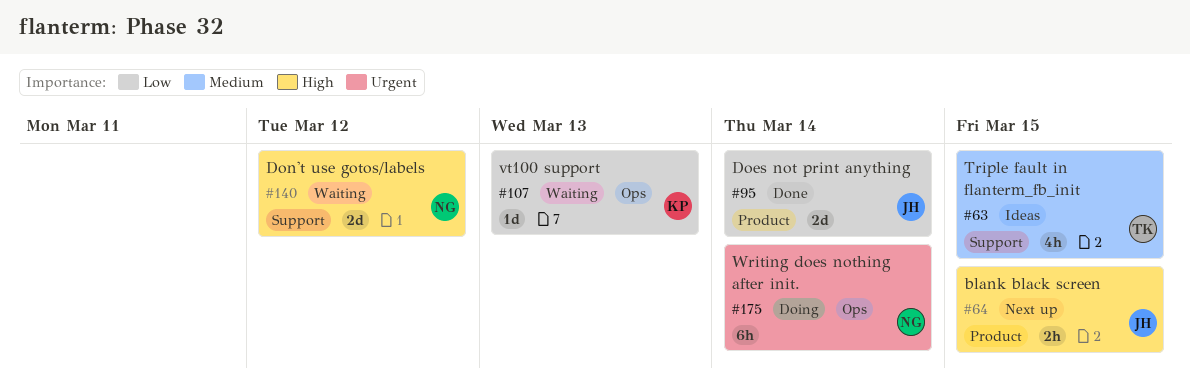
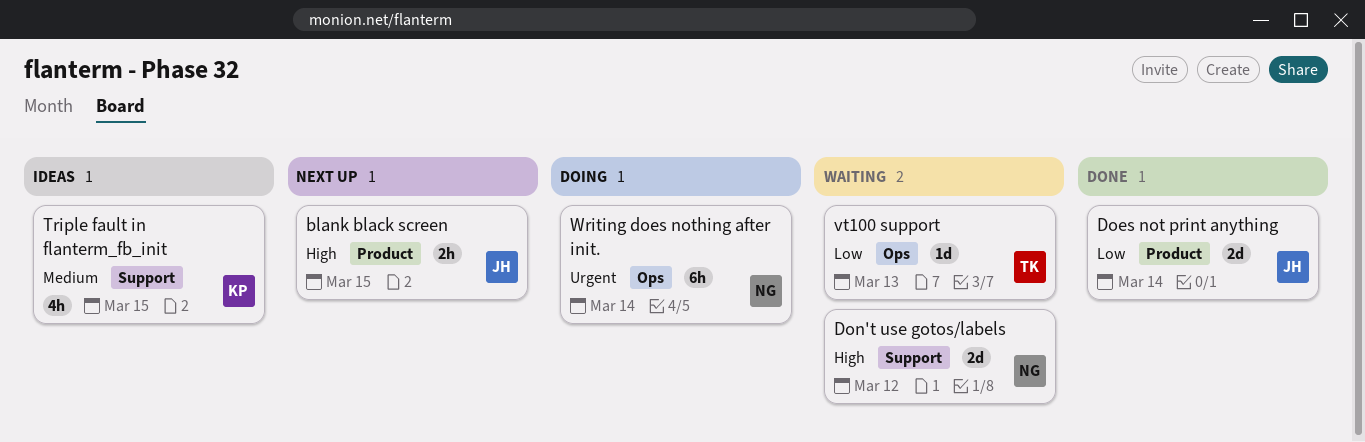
Triple fault in flanterm_fb_init, owner: TK -> KP
vt100 support, owner: KP -> TK

